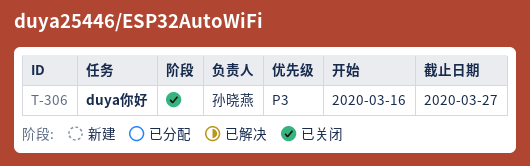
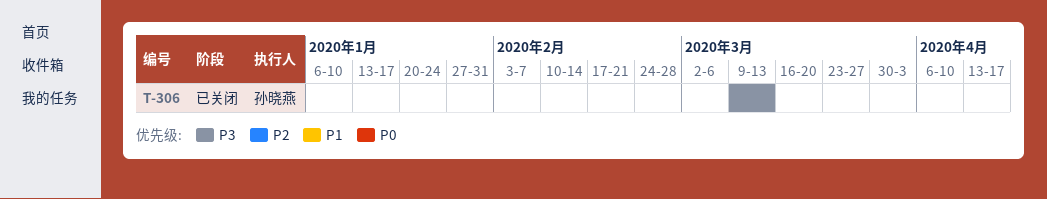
T-306, start: Mar 16 -> Mar 9
T-306, due: Mar 27 -> Mar 13

